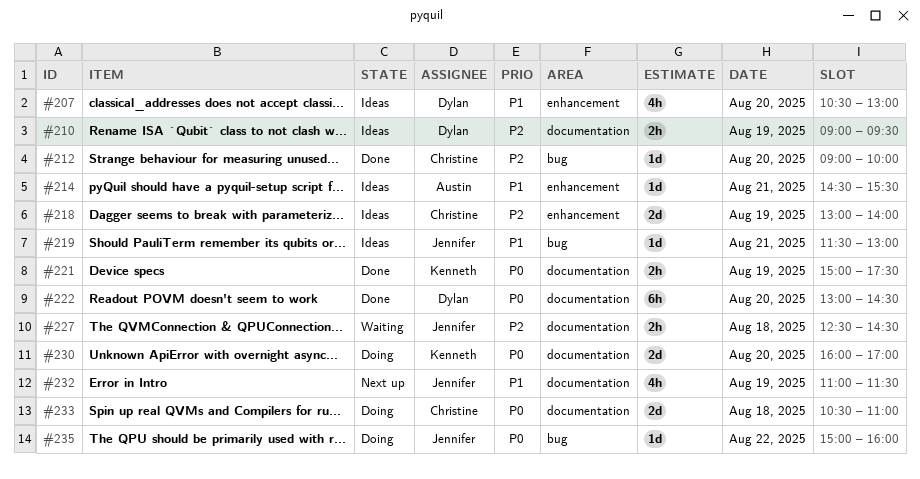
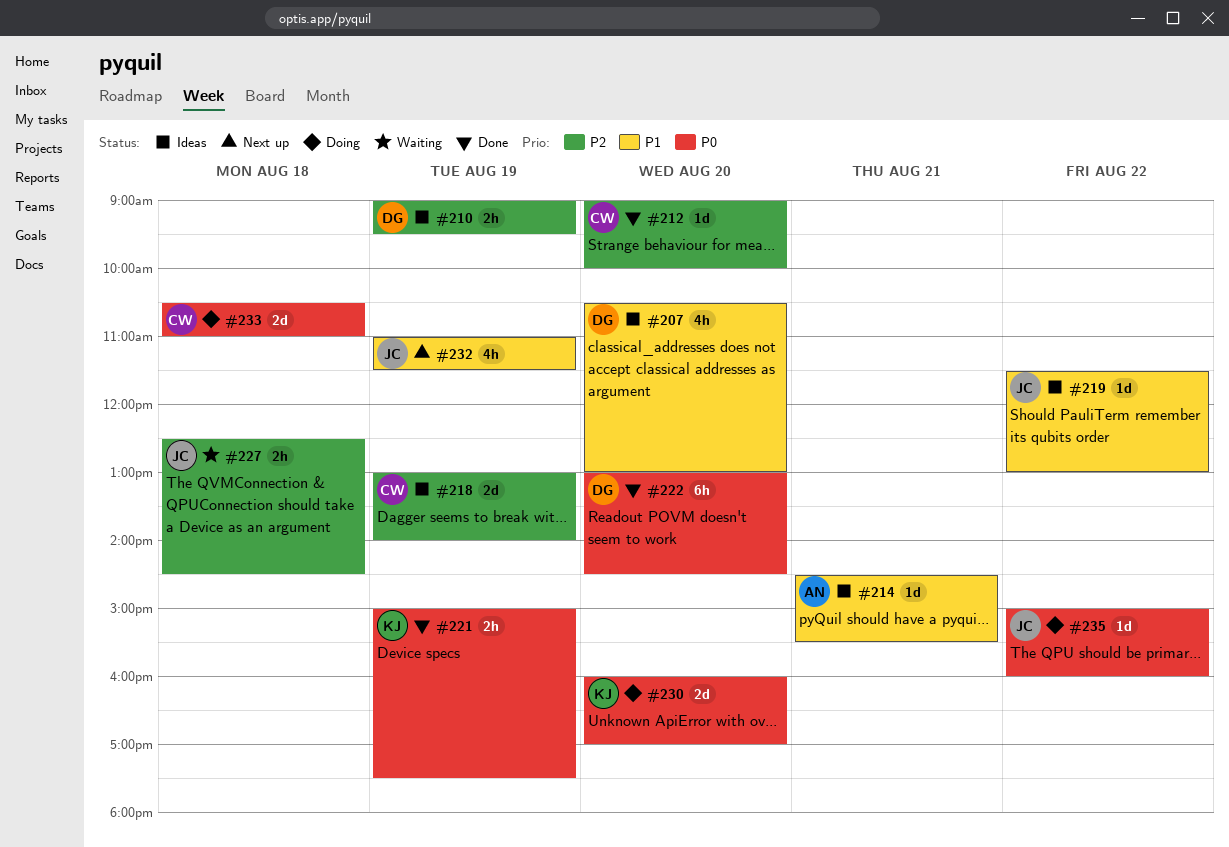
#219, day: Aug 21 -> Aug 22

